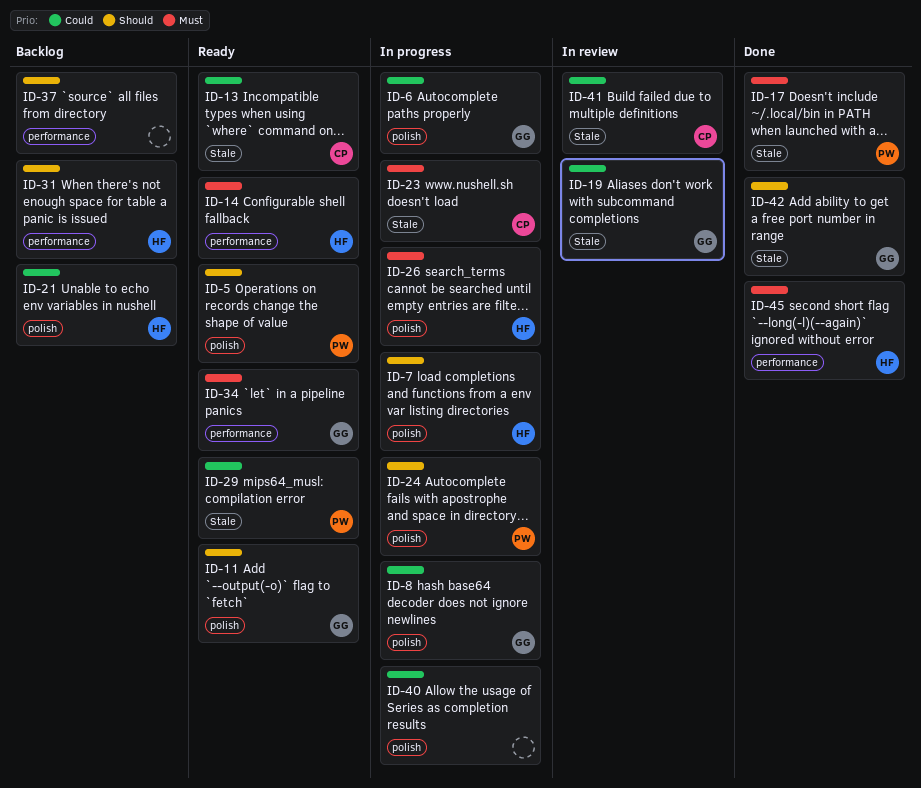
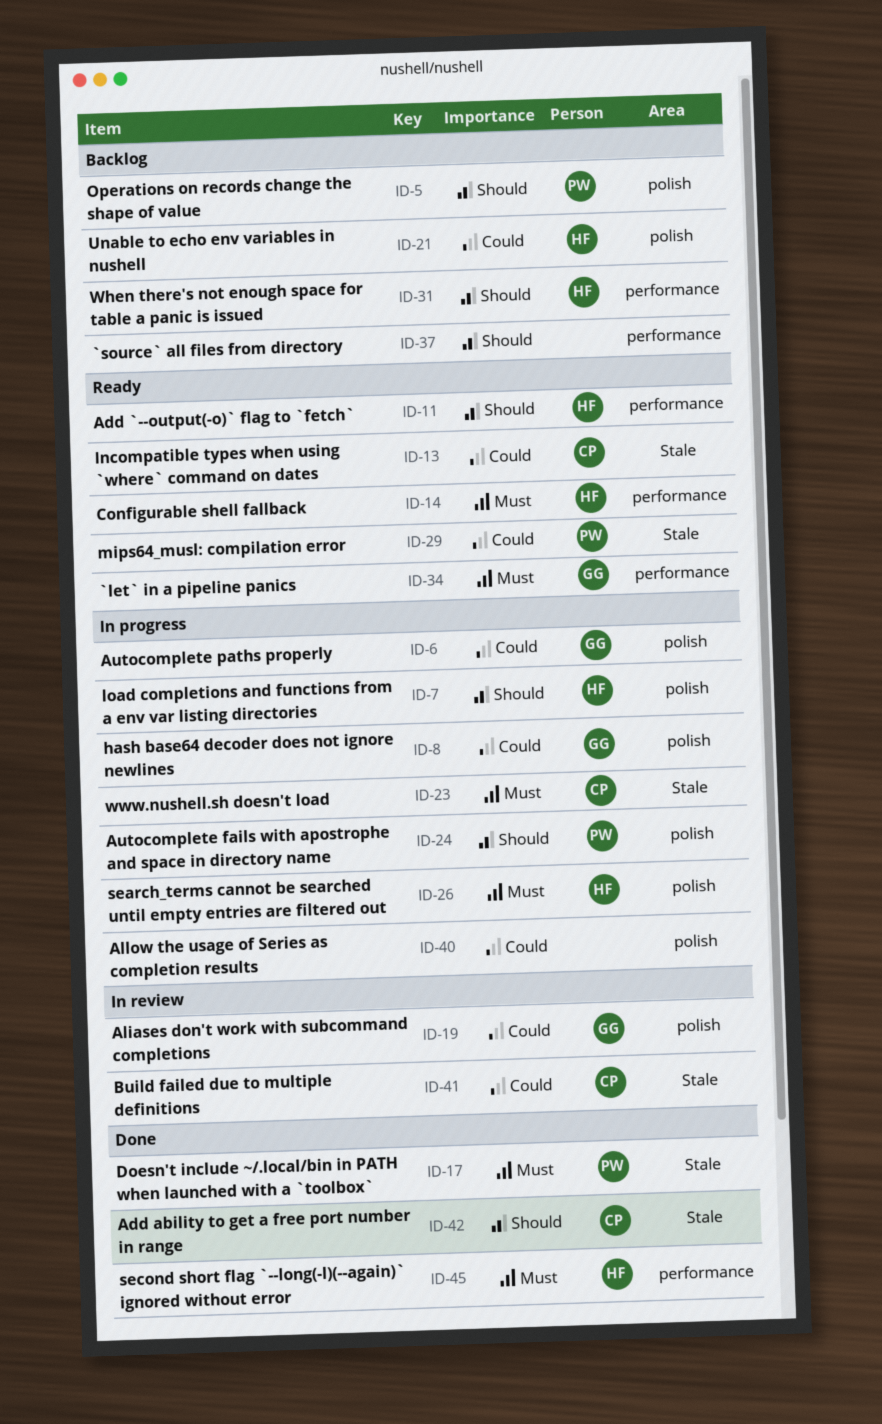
ID-5, status: Ready -> Backlog
ID-11, owner: GG -> HF
ID-11, label: polish -> performance
ID-19, label: Stale -> polish
ID-42, owner: GG -> CP

